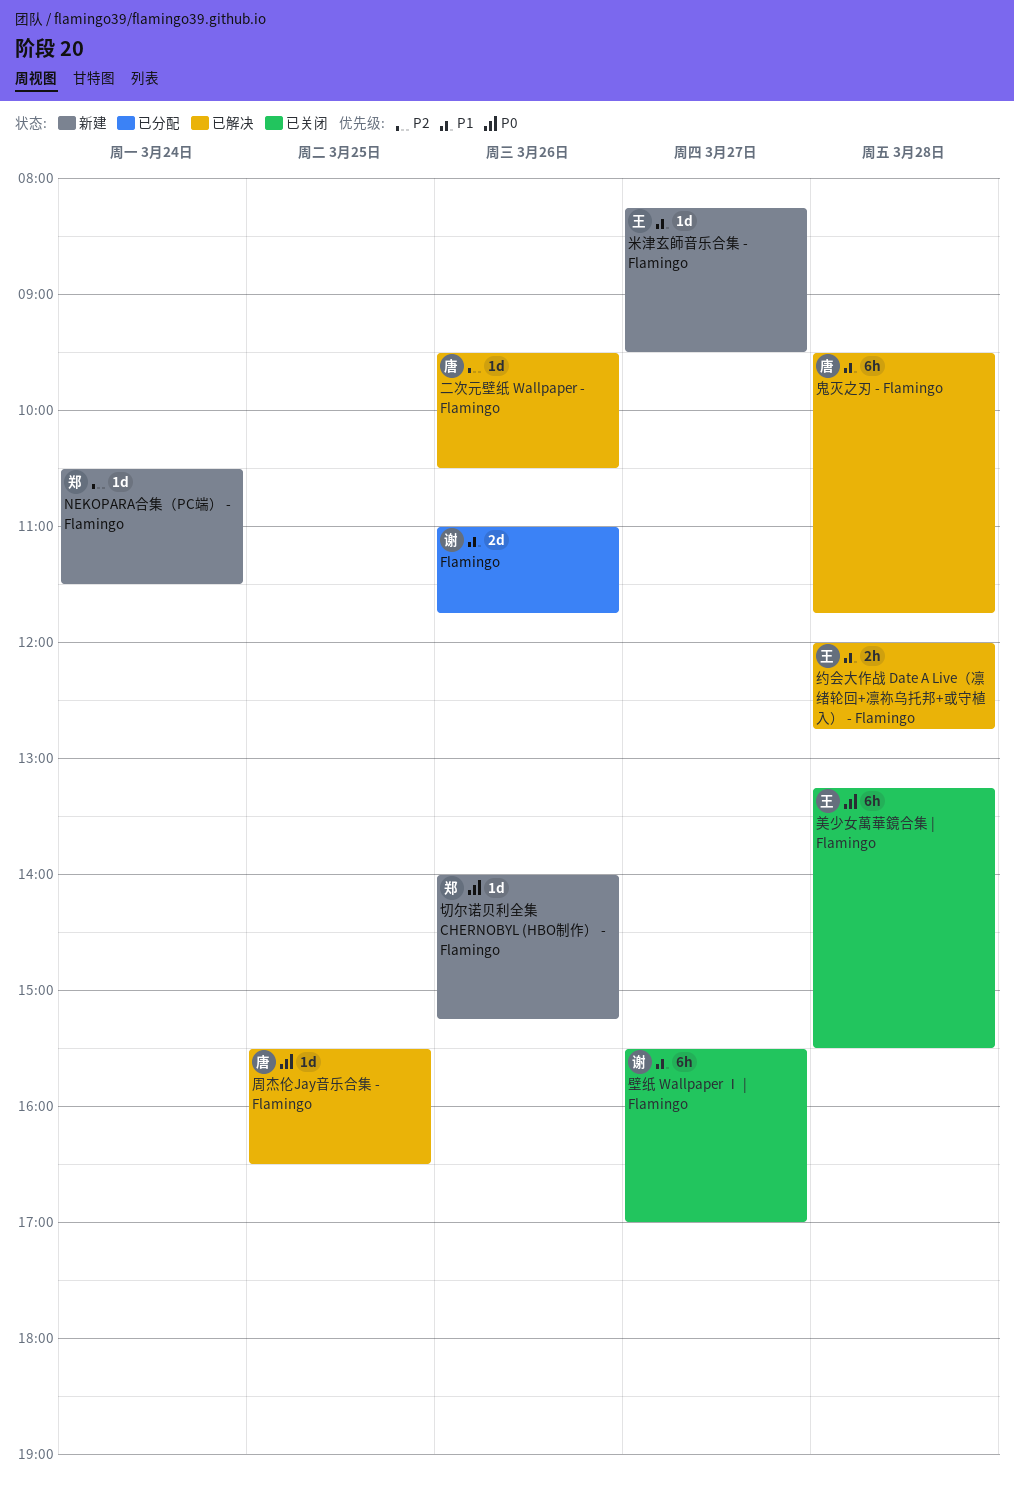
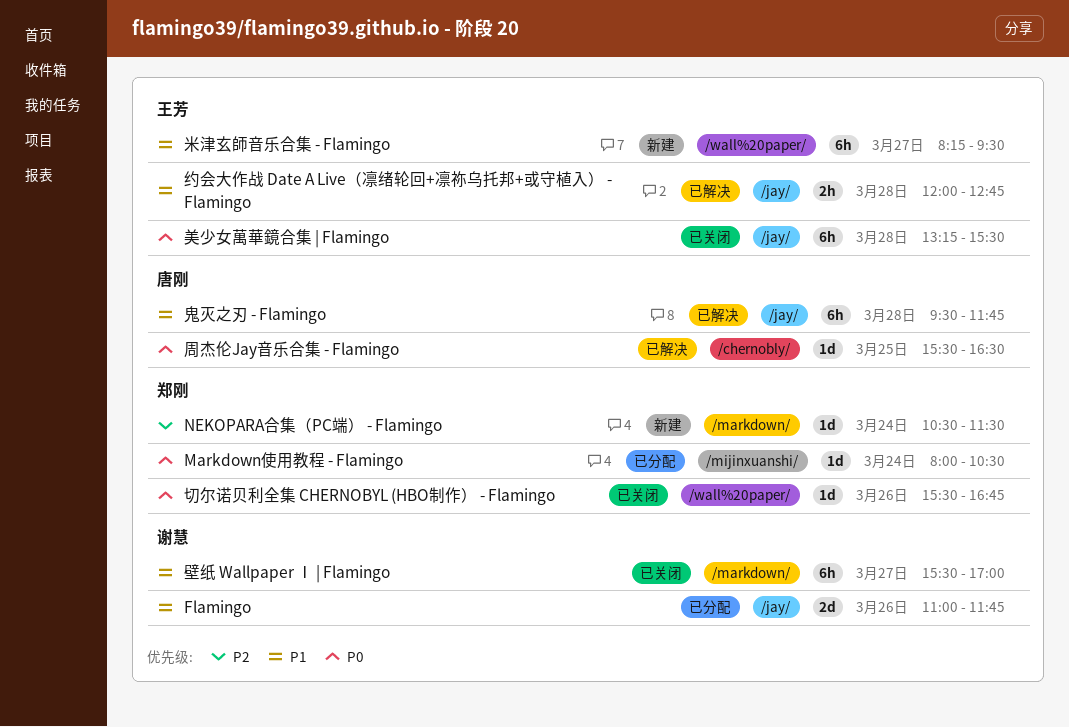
Markdown使用教程 - Flamingo: none -> present
二次元壁纸 Wallpaper - Flamingo: present -> none
切尔诺贝利全集 CHERNOBYL (HBO制作） - Flamingo, status: 新建 -> 已关闭
切尔诺贝利全集 CHERNOBYL (HBO制作） - Flamingo, begins: 14:00 -> 15:30
切尔诺贝利全集 CHERNOBYL (HBO制作） - Flamingo, ends: 15:15 -> 16:45
米津玄師音乐合集 - Flamingo, estimate: 1d -> 6h

